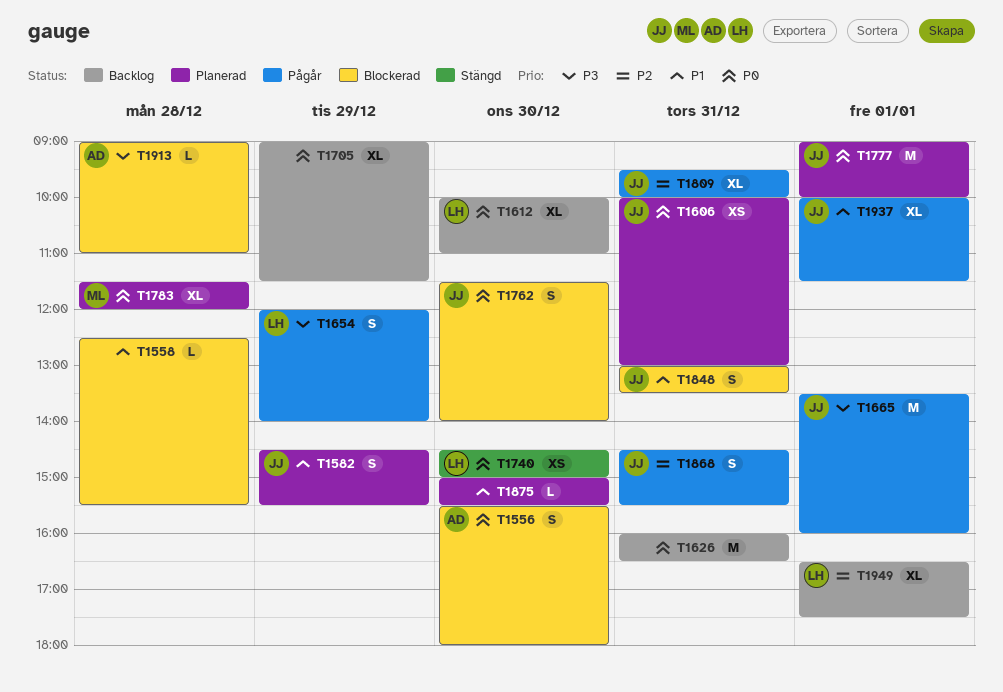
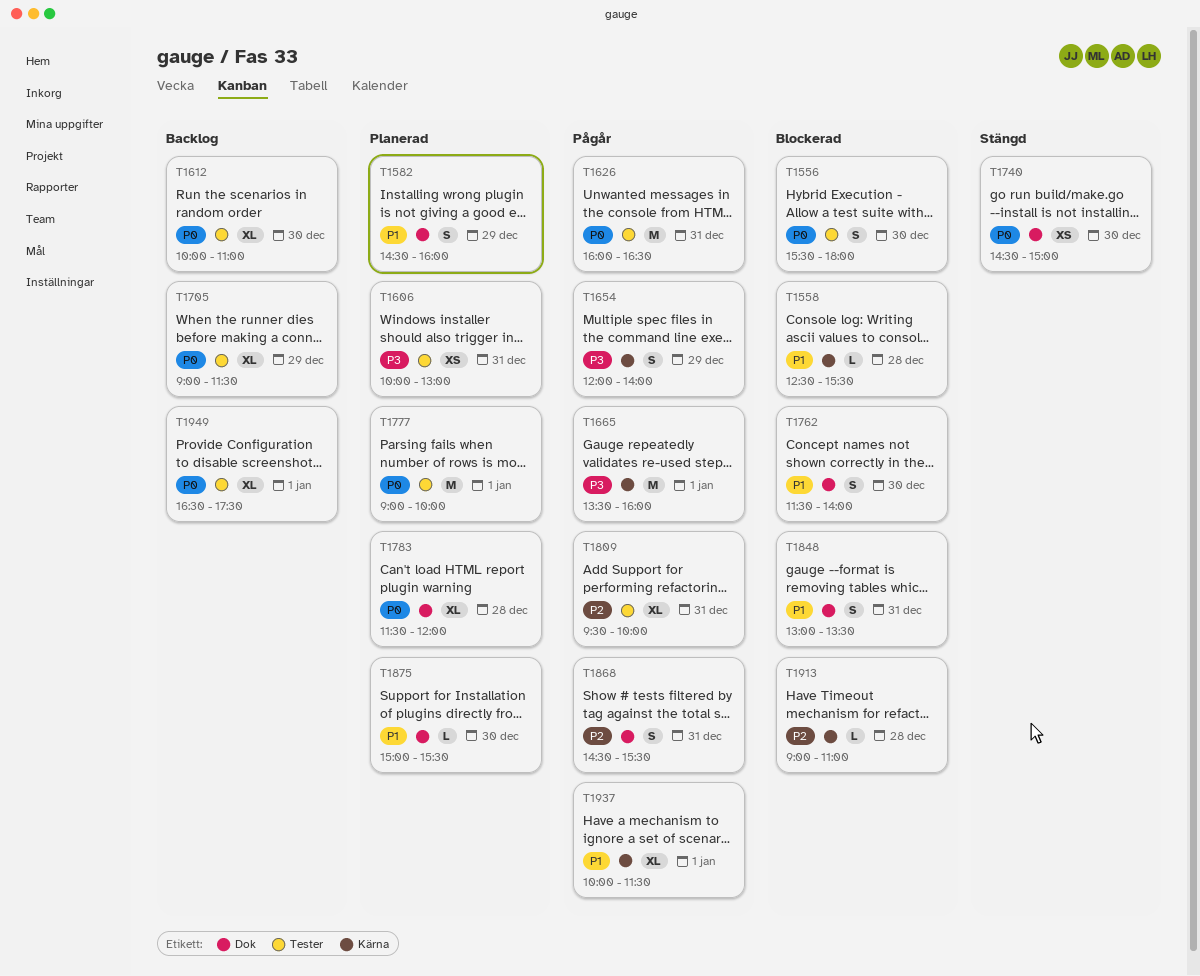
T1582, ends: 15:30 -> 16:00
T1606, priority: P0 -> P3
T1626, status: Backlog -> Pågår
T1762, priority: P0 -> P1
T1913, priority: P3 -> P2
T1949, priority: P2 -> P0

